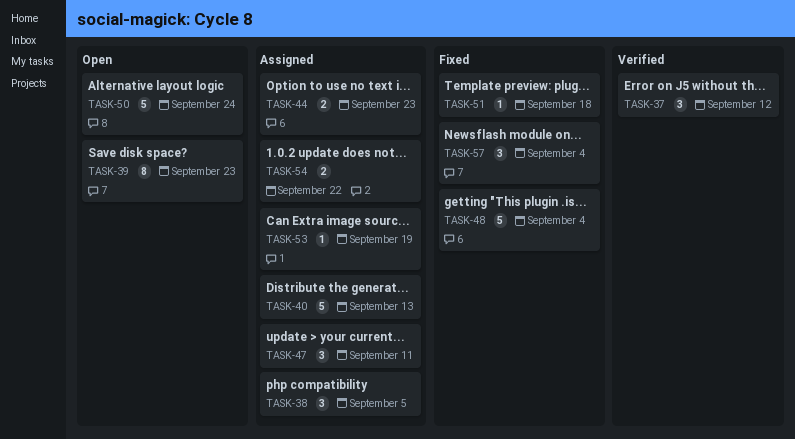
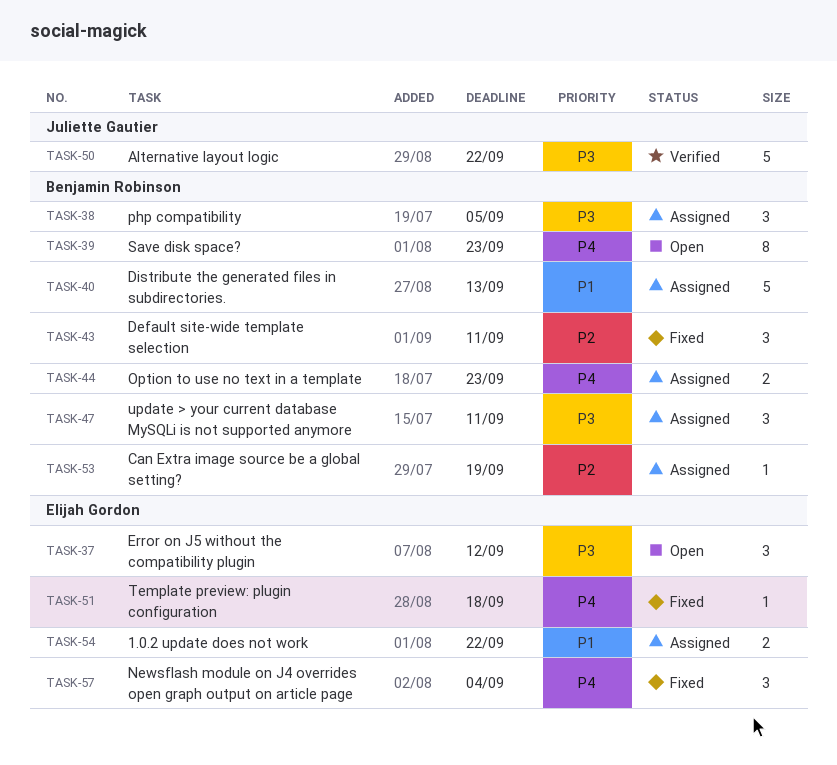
TASK-37, status: Verified -> Open
TASK-43: none -> present
TASK-48: present -> none
TASK-50, status: Open -> Verified
TASK-50, due: Sep 24 -> Sep 22

